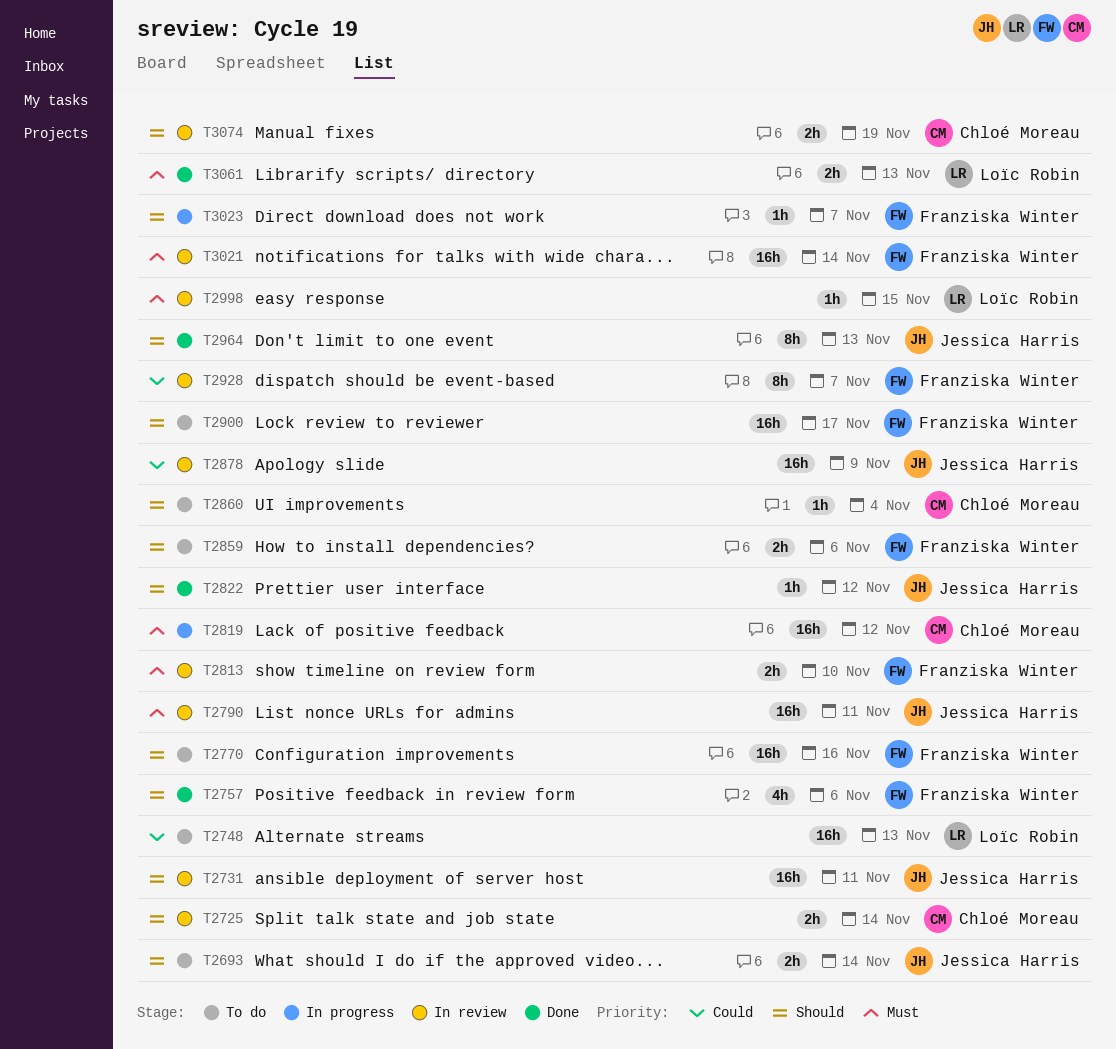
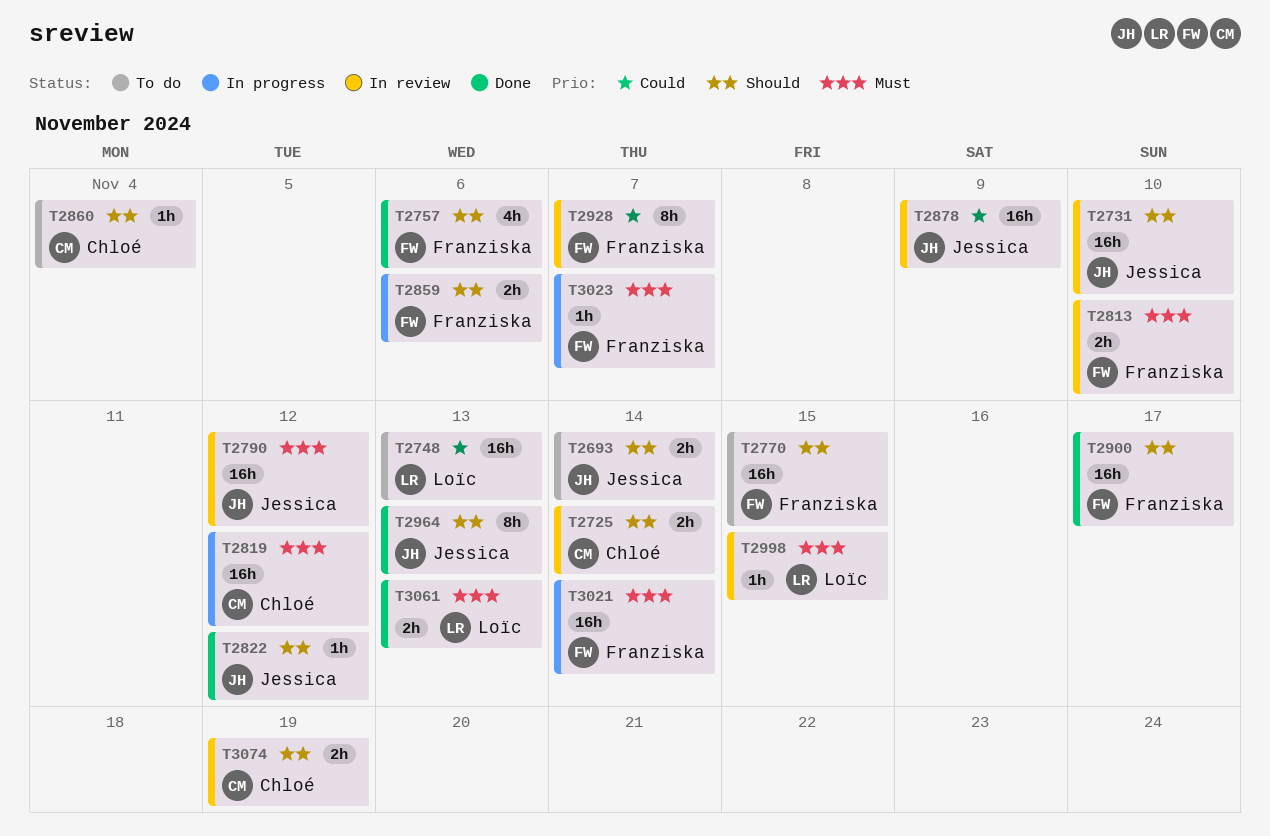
T2731, due: Nov 11 -> Nov 10
T2770, due: Nov 16 -> Nov 15
T2790, due: Nov 11 -> Nov 12
T2859, status: To do -> In progress
T2900, status: To do -> Done
T3021, status: In review -> In progress
T3023, priority: Should -> Must

